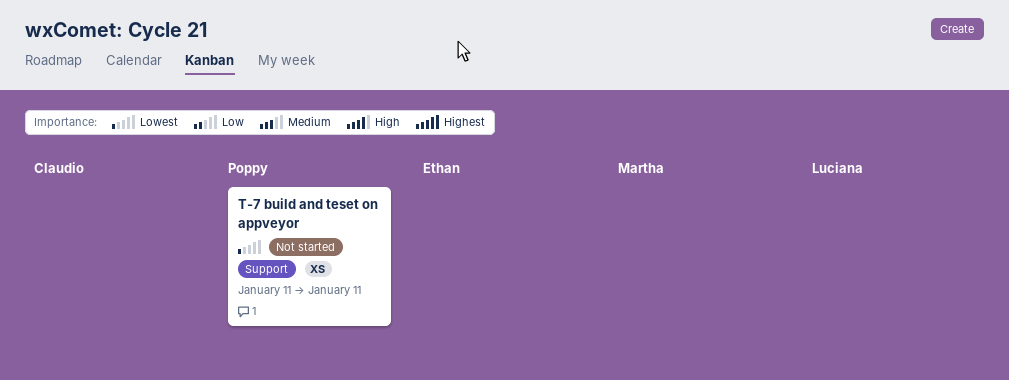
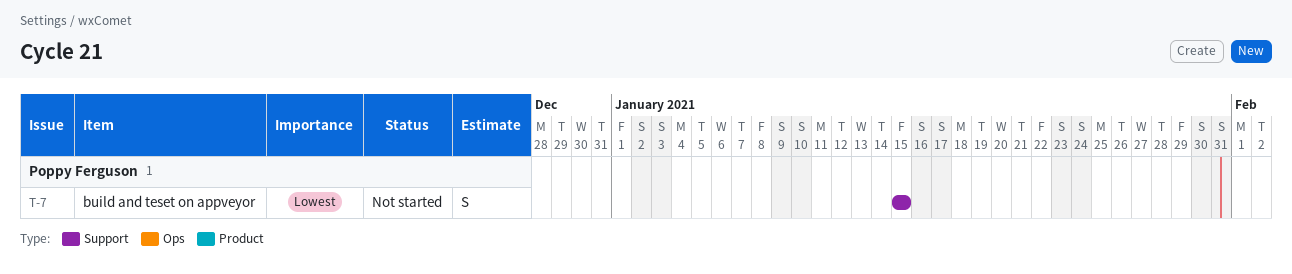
T-7, estimate: XS -> S
T-7, start: Jan 11 -> Jan 15
T-7, due: Jan 11 -> Jan 15

